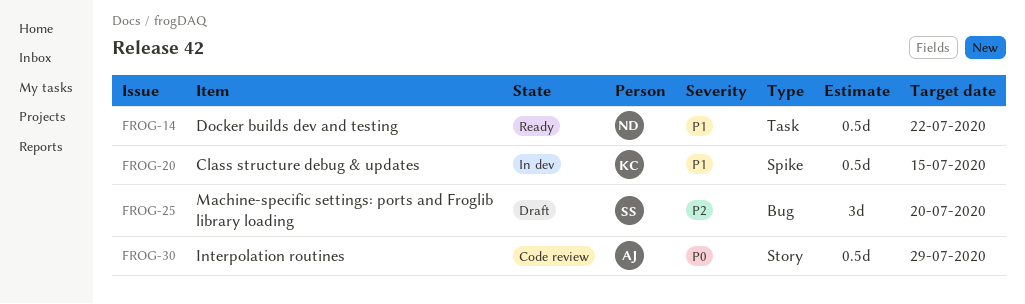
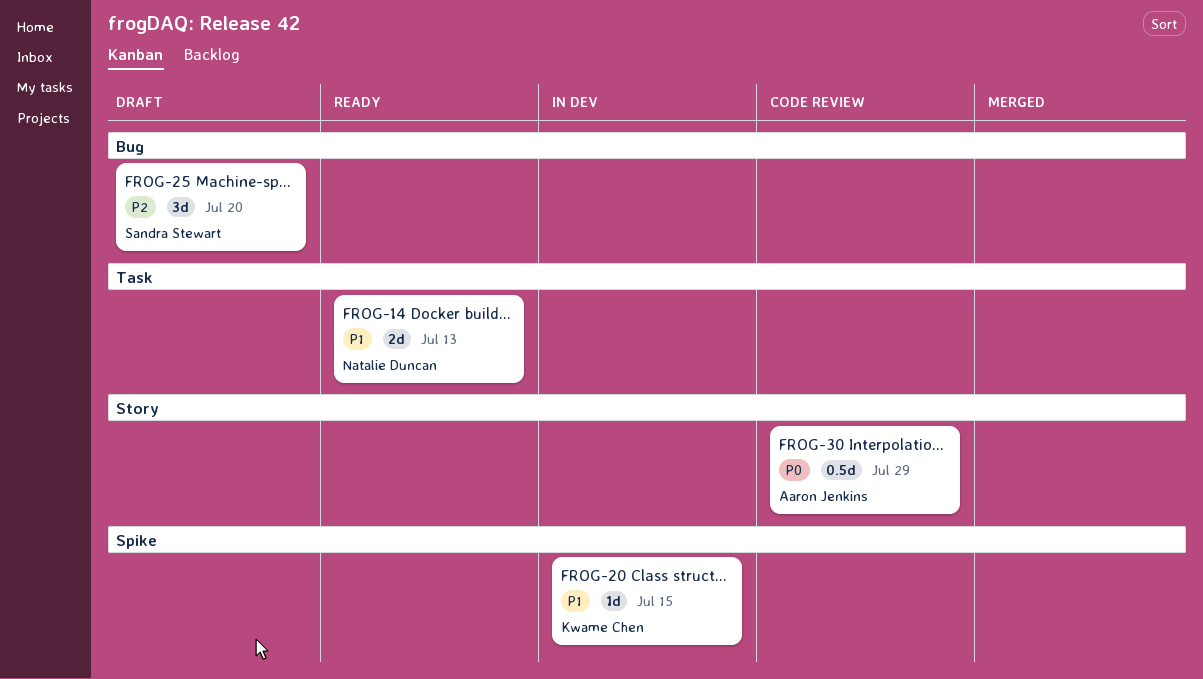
FROG-14, estimate: 0.5d -> 2d
FROG-14, due: Jul 22 -> Jul 13
FROG-20, estimate: 0.5d -> 1d

